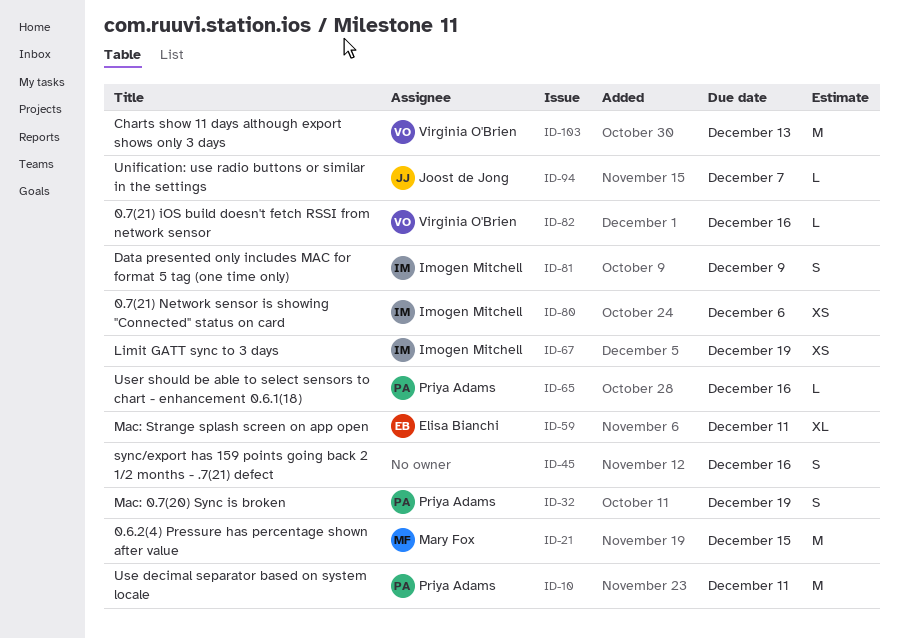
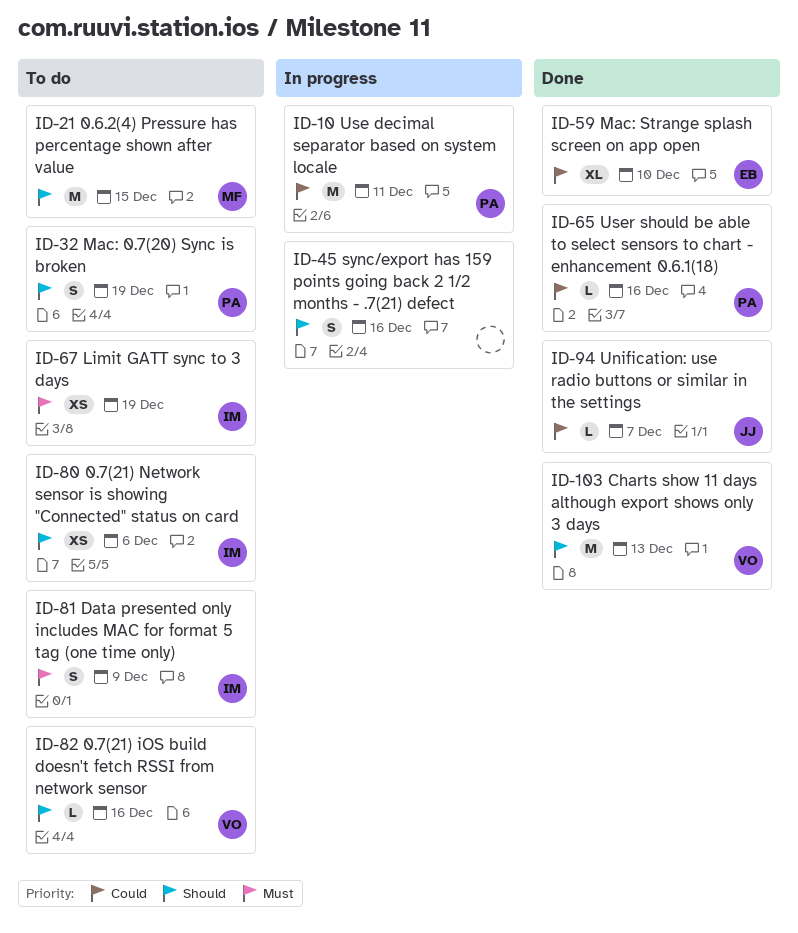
ID-59, due: Dec 11 -> Dec 10

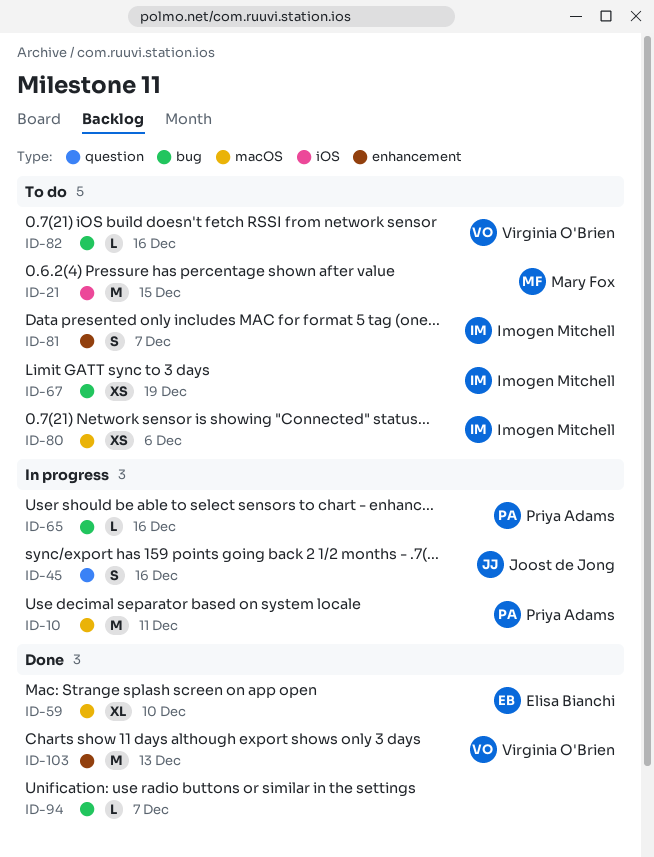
ID-32: present -> none
ID-45, owner: none -> Joost de Jong
ID-65, status: Done -> In progress
ID-81, due: Dec 9 -> Dec 7
ID-94, owner: Joost de Jong -> none

